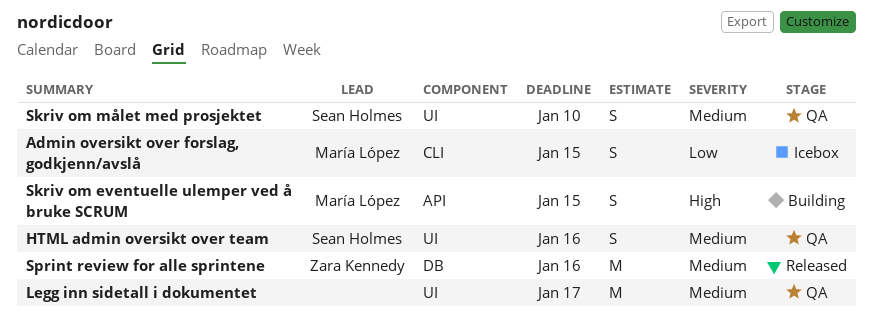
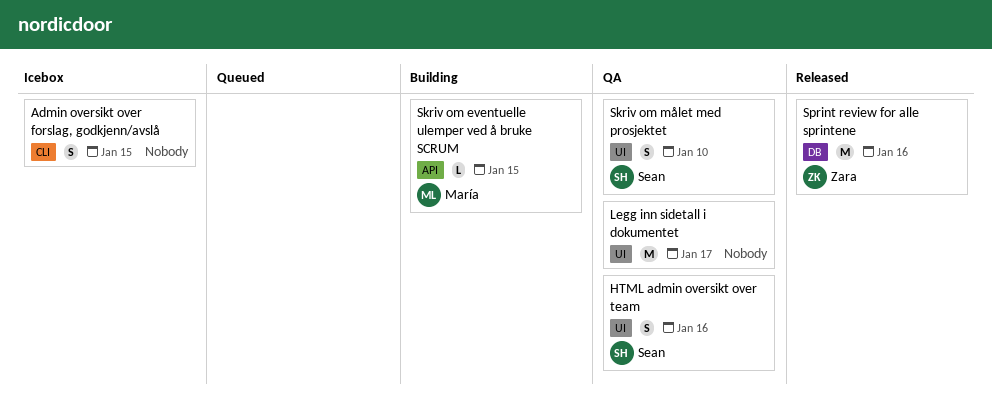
Admin oversikt over forslag, godkjenn/avslå, owner: María López -> none
Skriv om eventuelle ulemper ved å bruke SCRUM, estimate: S -> L

